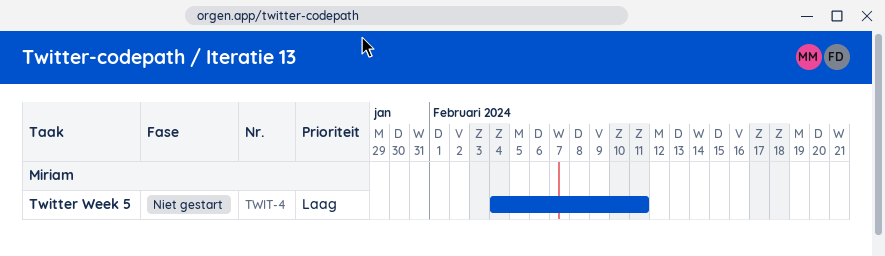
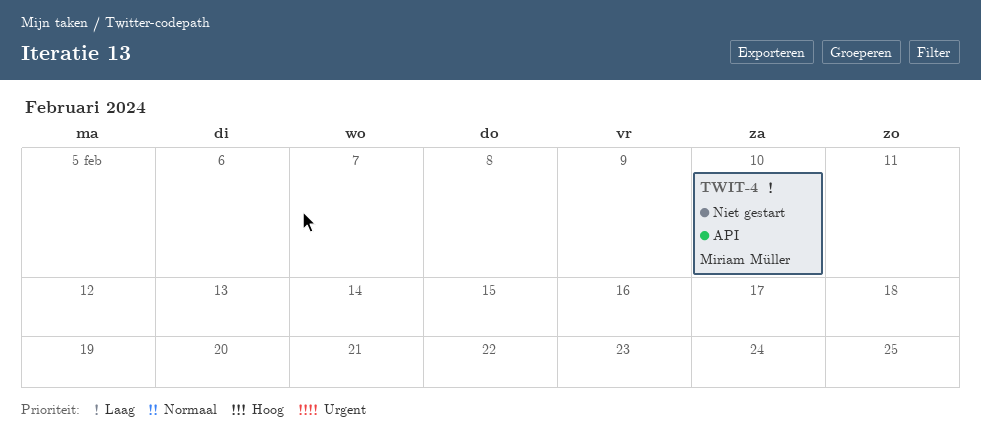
TWIT-4, due: Feb 11 -> Feb 10

